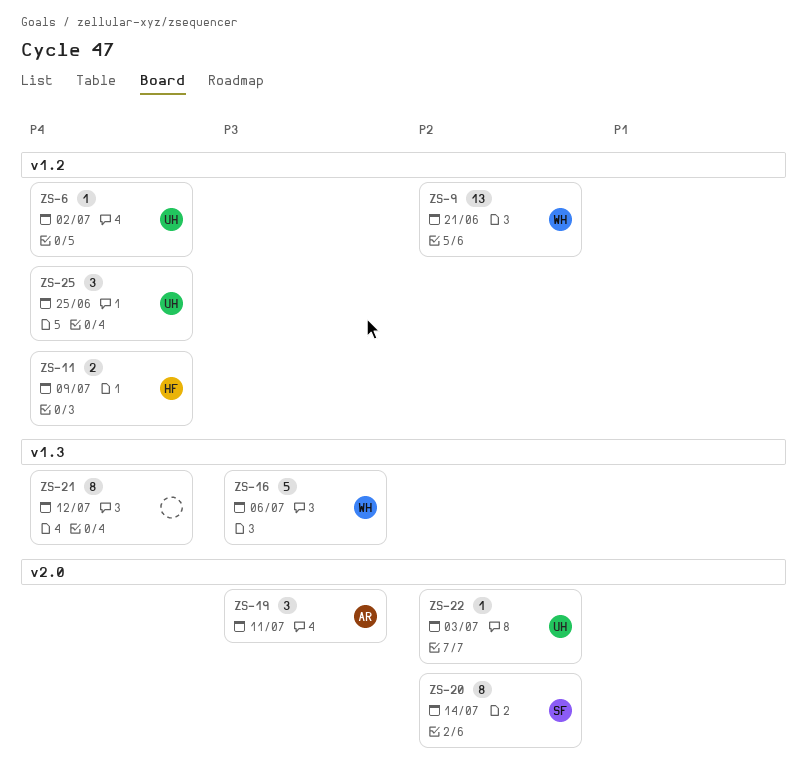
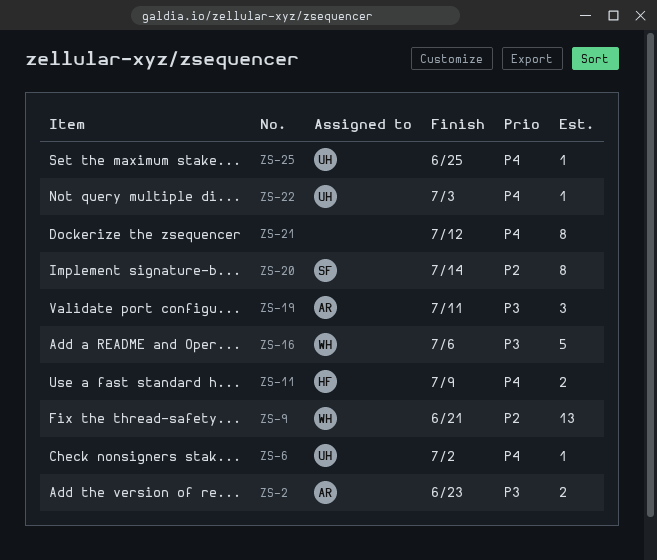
ZS-2: none -> present
ZS-22, priority: P2 -> P4
ZS-25, estimate: 3 -> 1

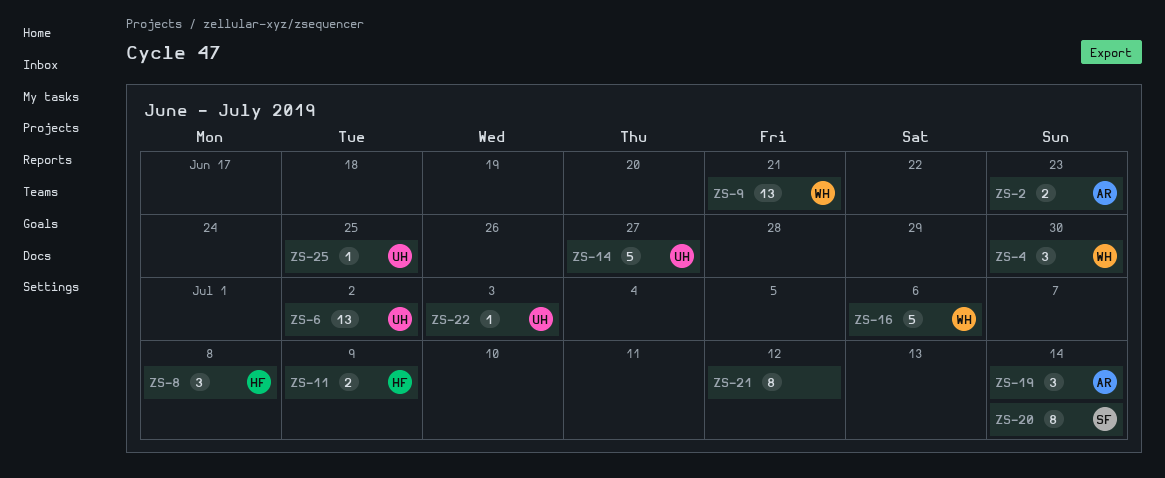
ZS-4: none -> present
ZS-6, estimate: 1 -> 13
ZS-8: none -> present
ZS-14: none -> present
ZS-19, due: Jul 11 -> Jul 14

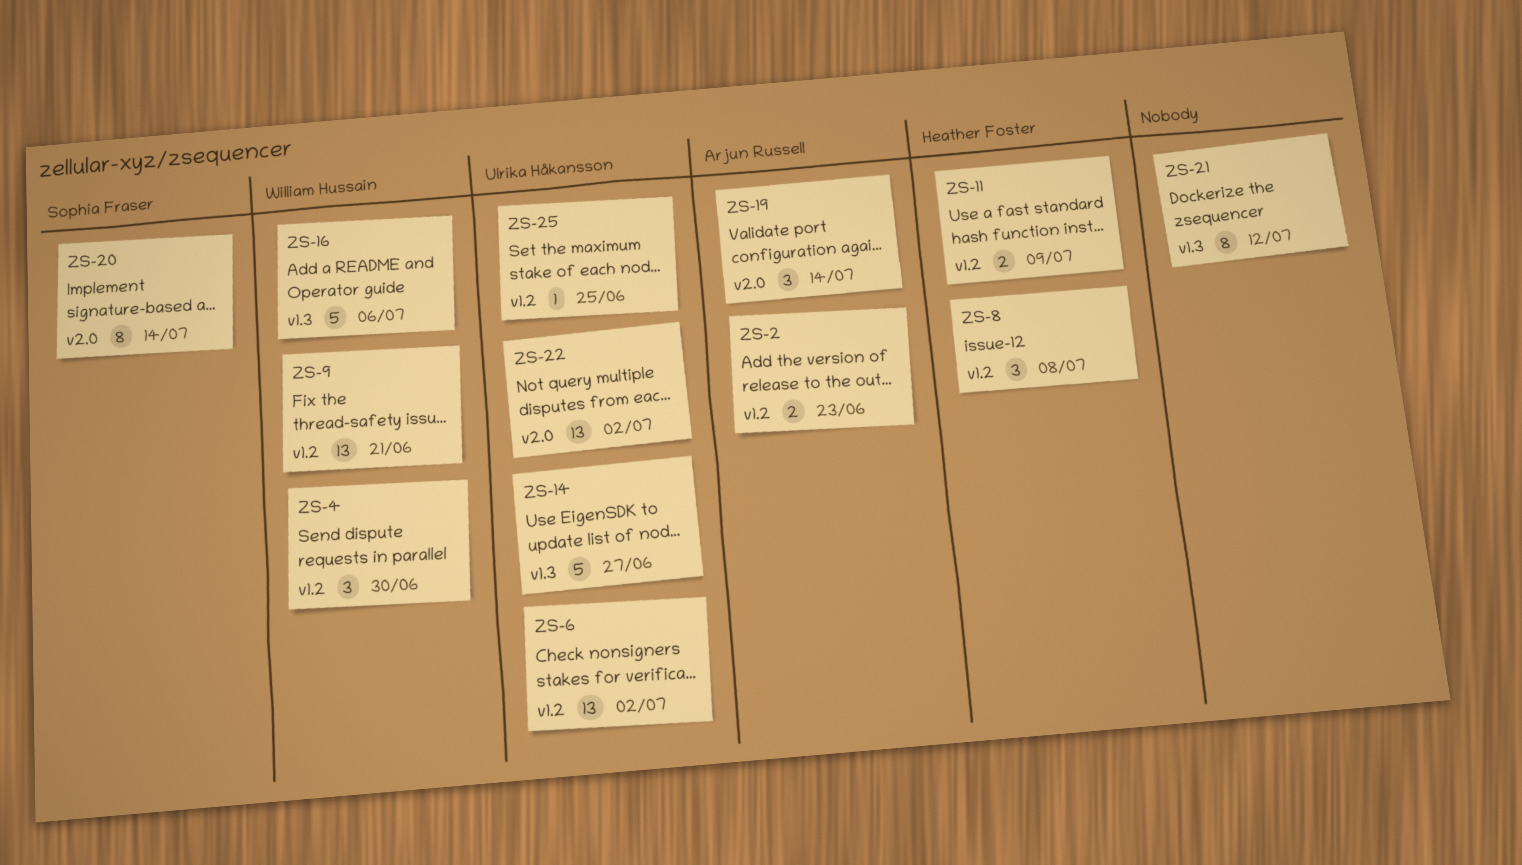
ZS-22, estimate: 1 -> 13
ZS-22, due: Jul 3 -> Jul 2

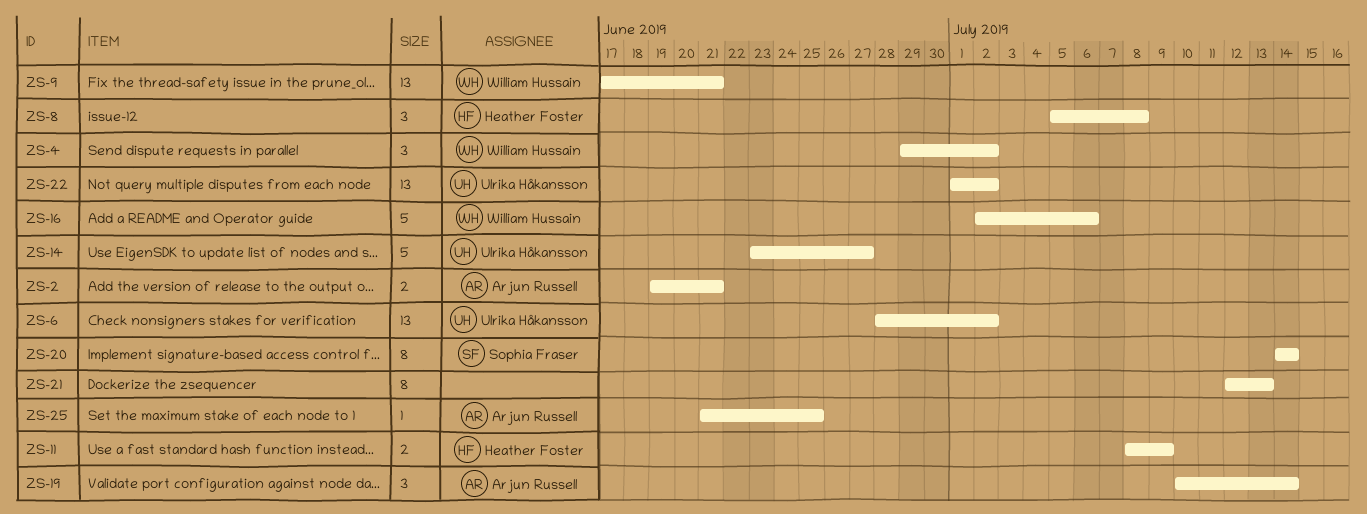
ZS-2, due: Jun 23 -> Jun 21
ZS-4, due: Jun 30 -> Jul 2
ZS-21, due: Jul 12 -> Jul 13
ZS-25, owner: Ulrika Håkansson -> Arjun Russell

